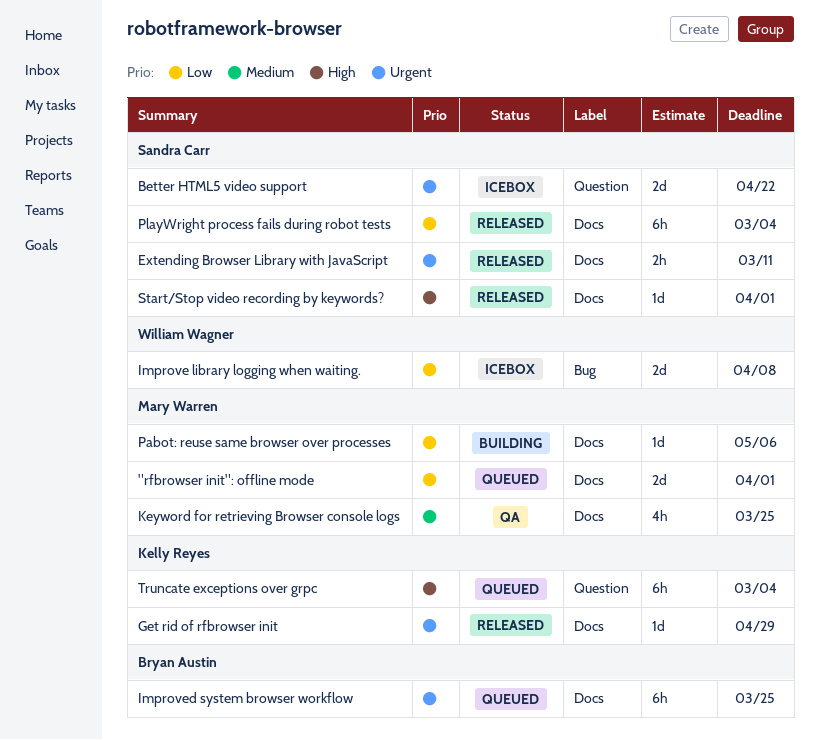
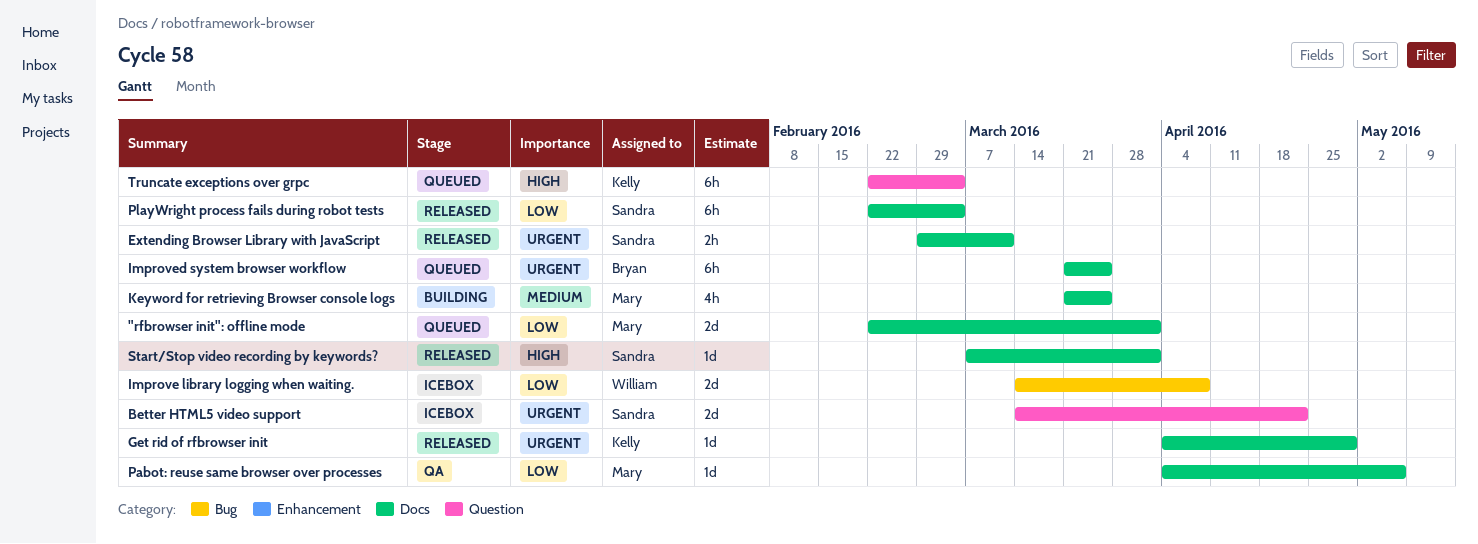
Keyword for retrieving Browser console logs, status: QA -> Building
Pabot: reuse same browser over processes, status: Building -> QA

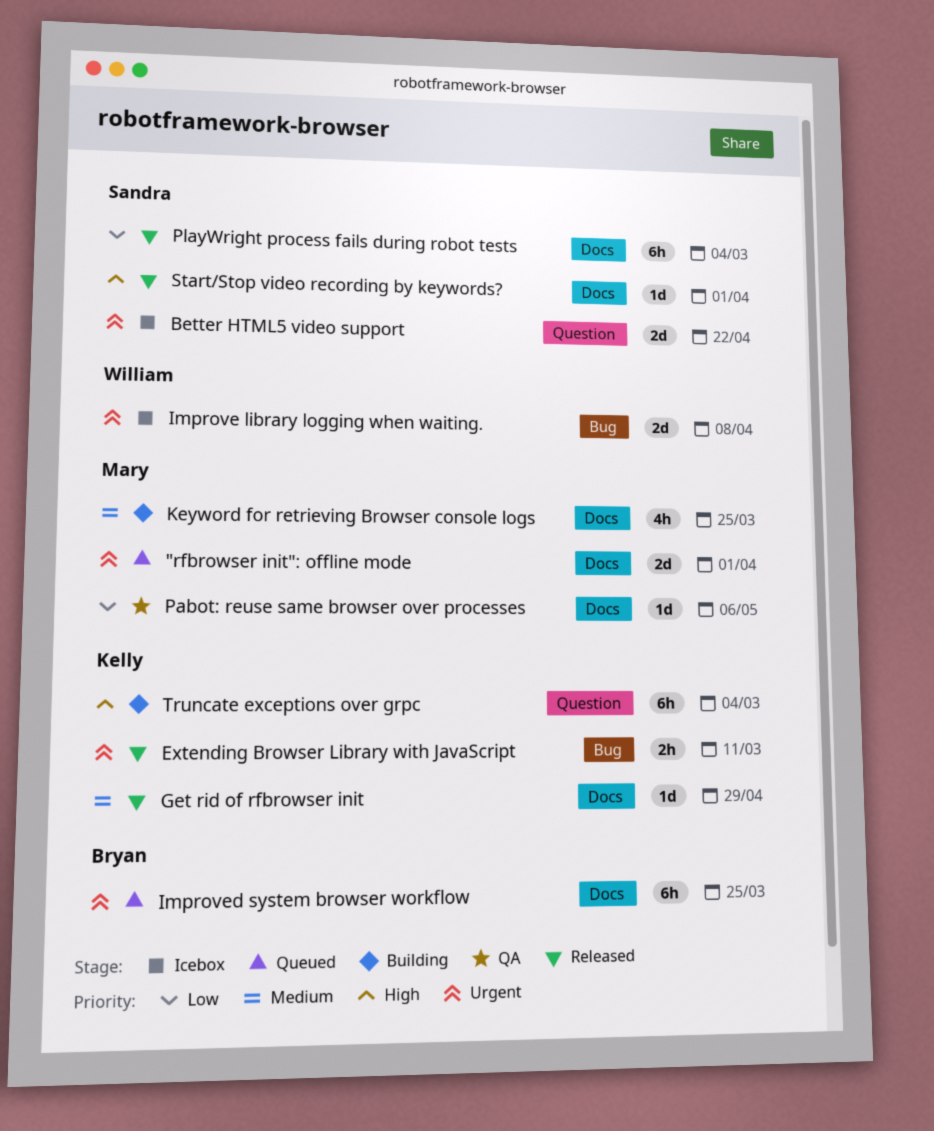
"rfbrowser init": offline mode, priority: Low -> Urgent
Extending Browser Library with JavaScript, owner: Sandra -> Kelly
Extending Browser Library with JavaScript, label: Docs -> Bug
Get rid of rfbrowser init, priority: Urgent -> Medium
Improve library logging when waiting., priority: Low -> Urgent
Truncate exceptions over grpc, status: Queued -> Building

